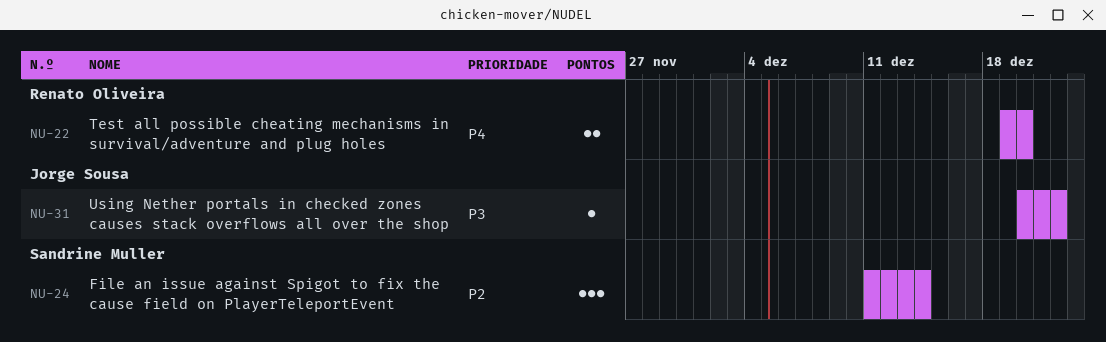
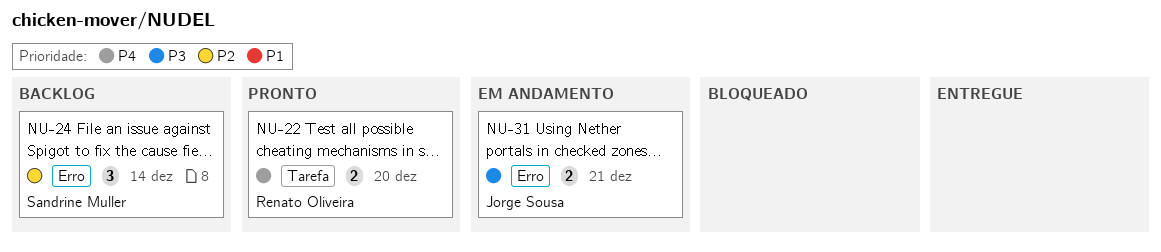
NU-31, estimate: 1 -> 2
NU-31, due: Dec 22 -> Dec 21

